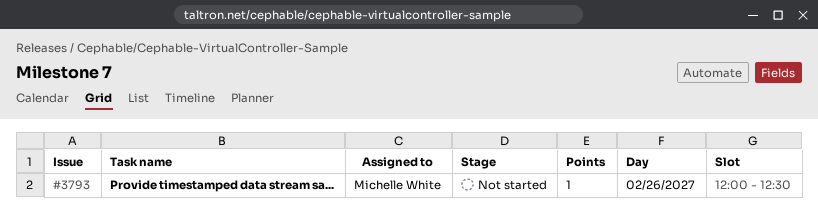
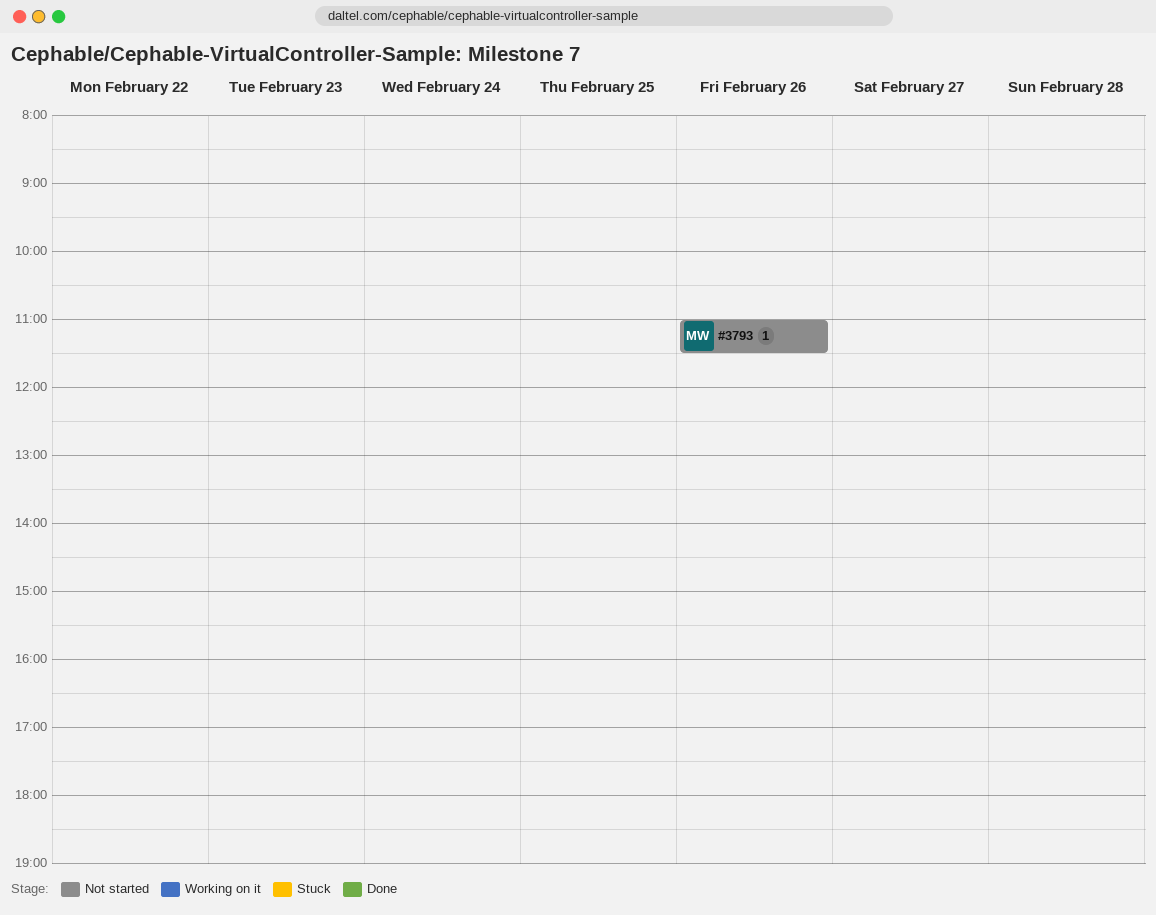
#3793, begins: 12:00 -> 11:00
#3793, ends: 12:30 -> 11:30

